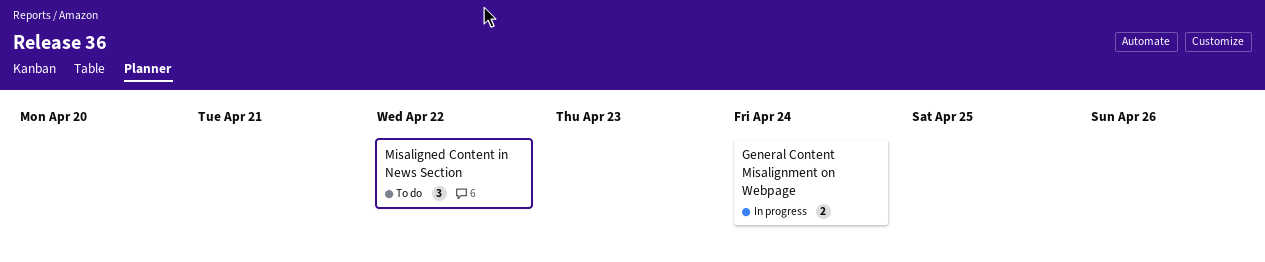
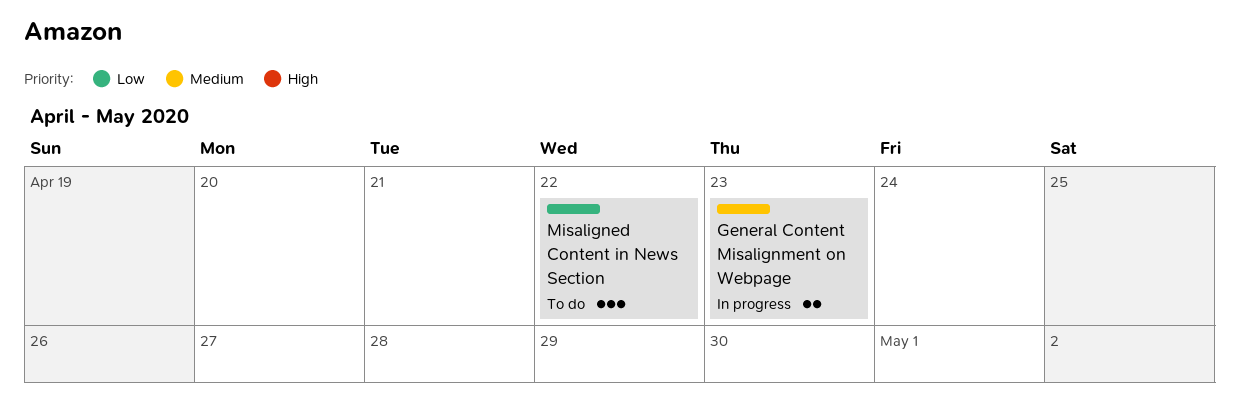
General Content Misalignment on Webpage, due: Apr 24 -> Apr 23

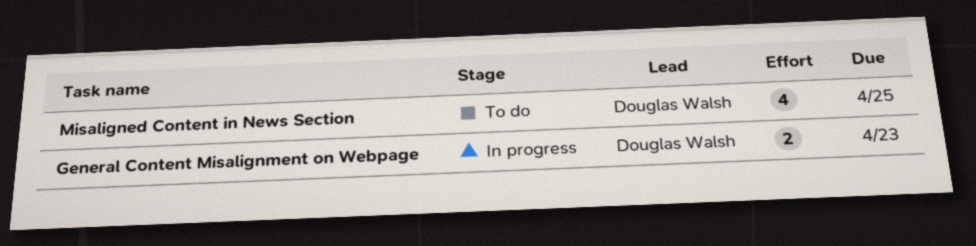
Misaligned Content in News Section, estimate: 3 -> 4
Misaligned Content in News Section, due: Apr 22 -> Apr 25

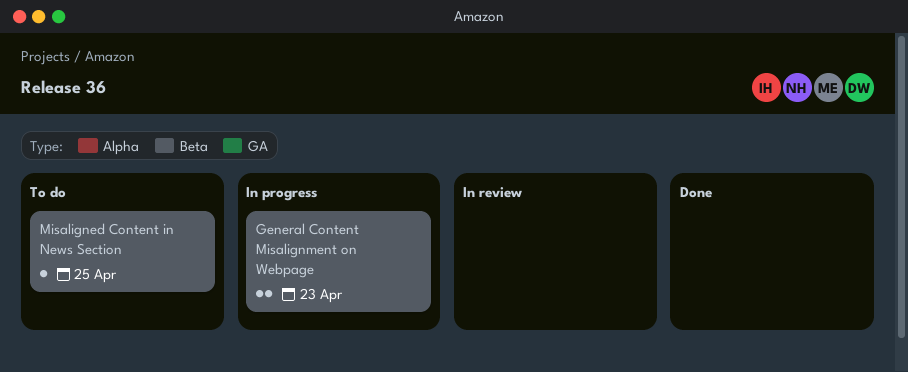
Misaligned Content in News Section, estimate: 4 -> 1

